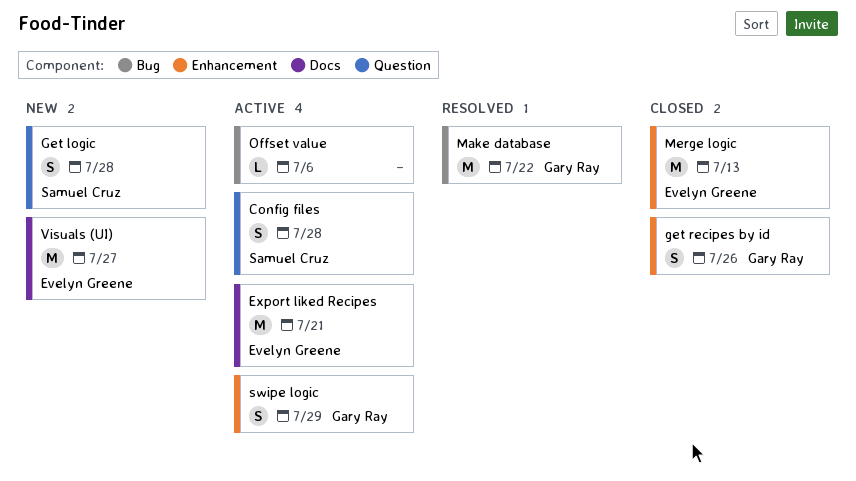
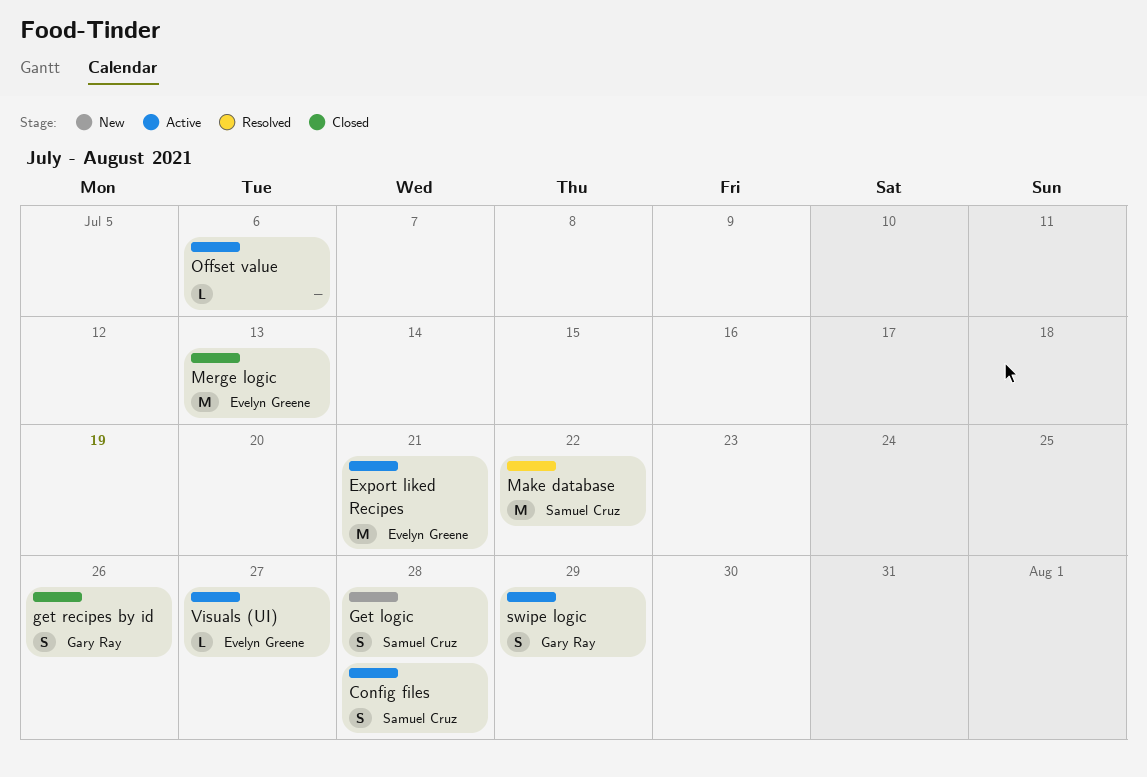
Make database, owner: Gary Ray -> Samuel Cruz
Visuals (UI), status: New -> Active
Visuals (UI), estimate: M -> L

